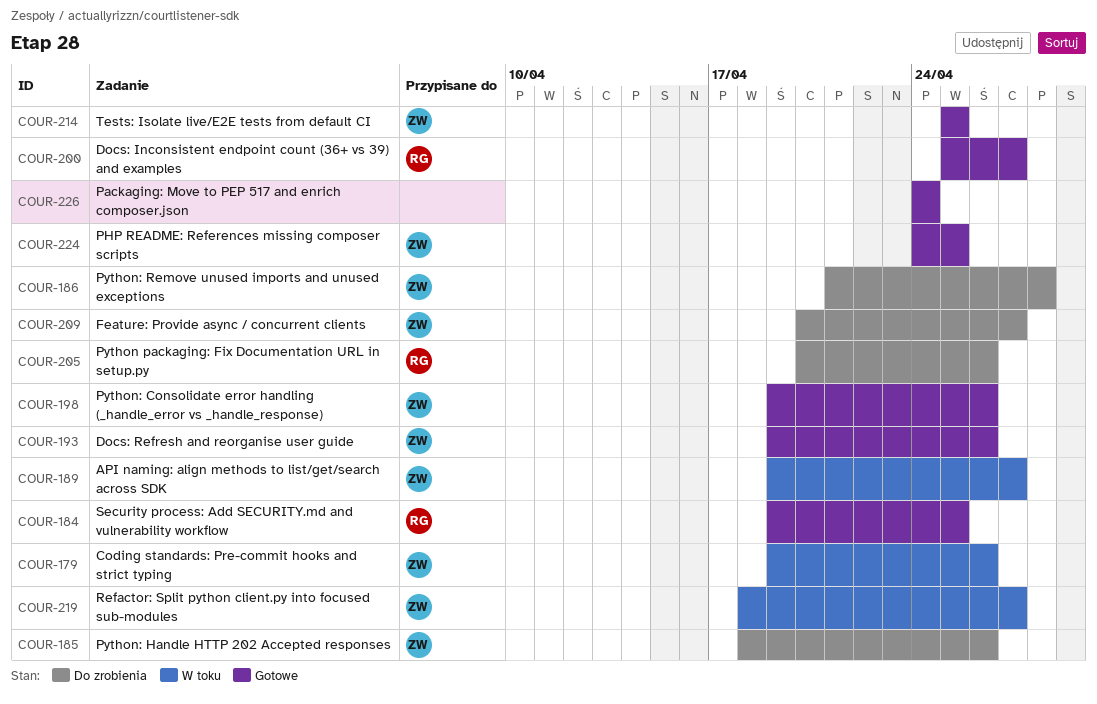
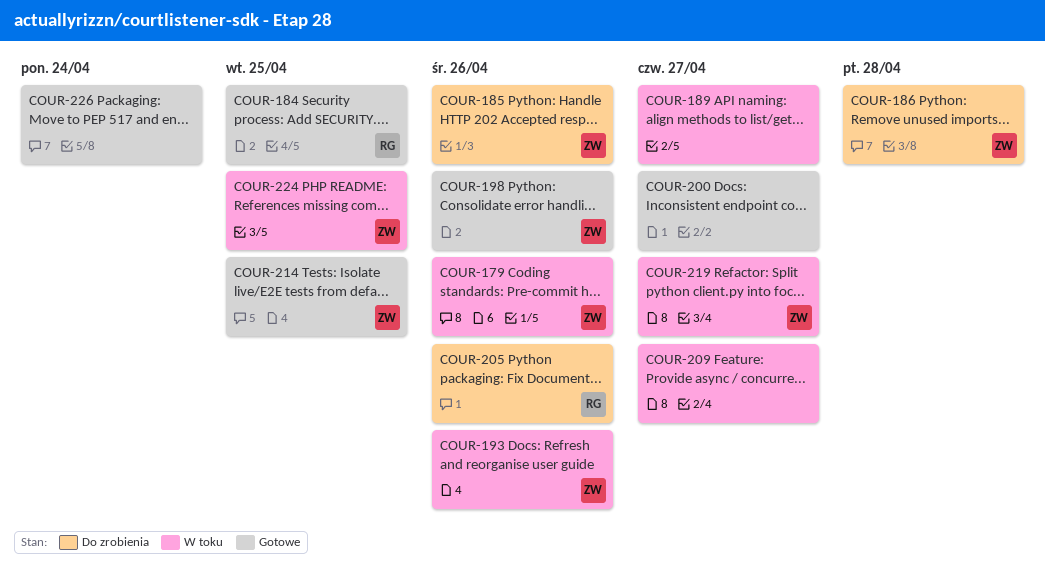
COUR-189, owner: ZW -> none
COUR-193, status: Gotowe -> W toku
COUR-200, owner: RG -> none
COUR-209, status: Do zrobienia -> W toku
COUR-209, owner: ZW -> none
COUR-224, status: Gotowe -> W toku

